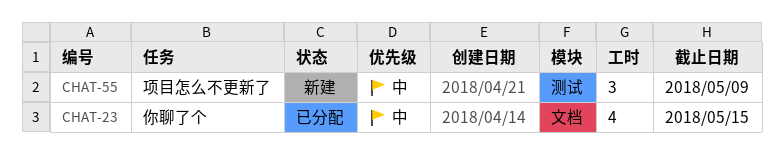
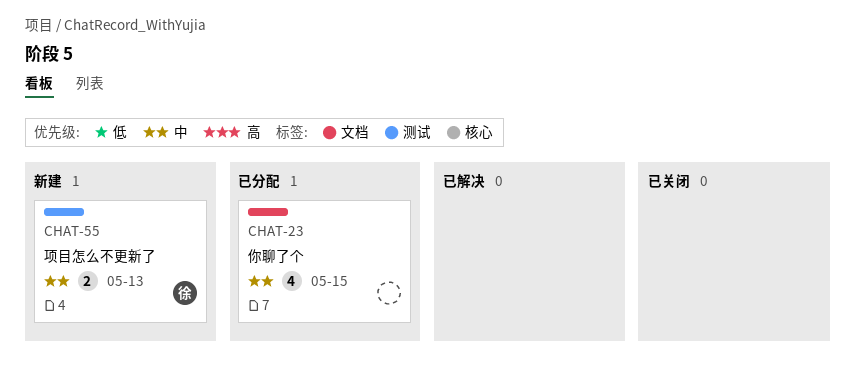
CHAT-55, estimate: 3 -> 2
CHAT-55, due: May 9 -> May 13

